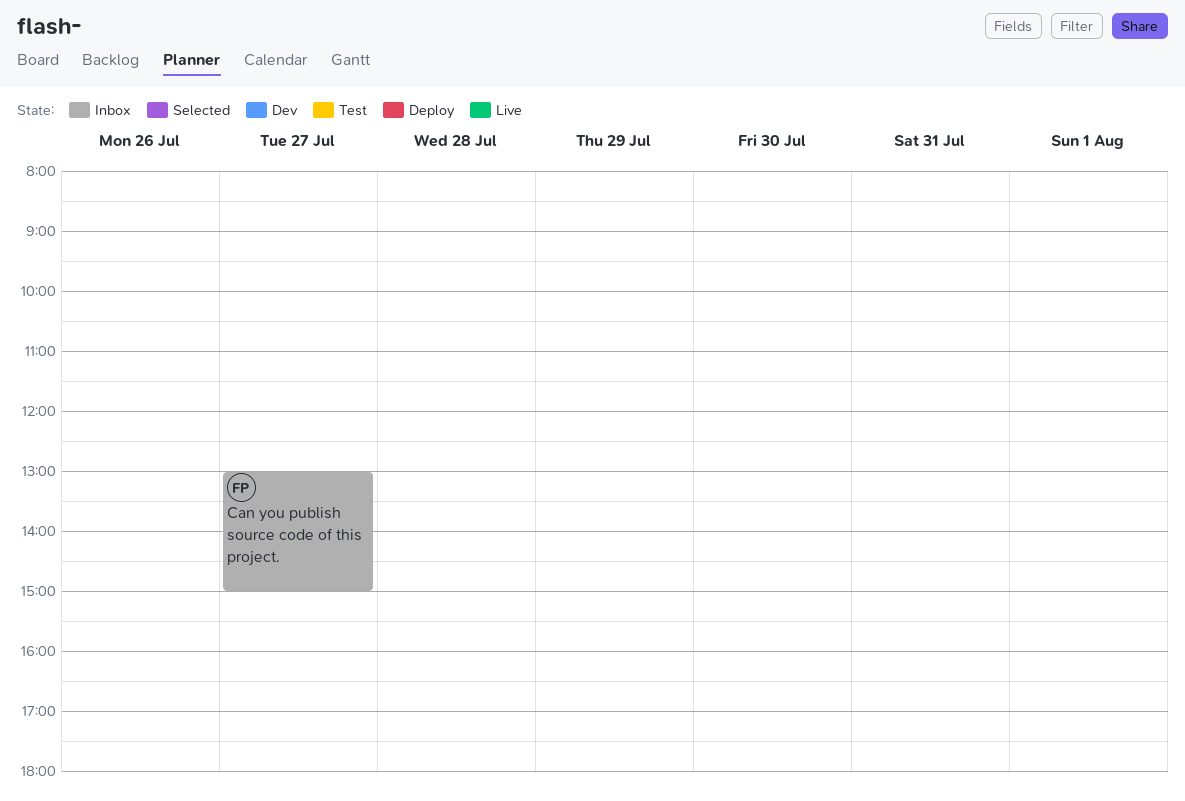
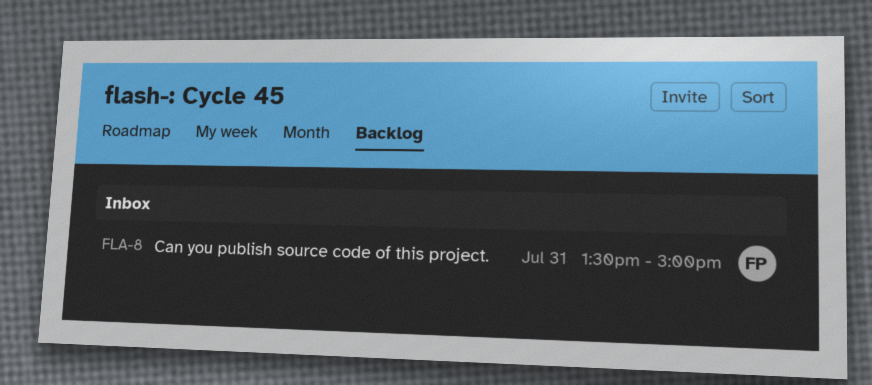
Can you publish source code of this project., day: Jul 27 -> Jul 31
Can you publish source code of this project., begins: 13:00 -> 13:30

